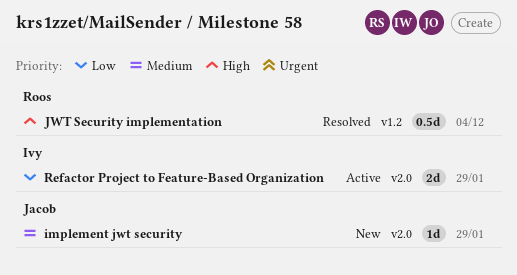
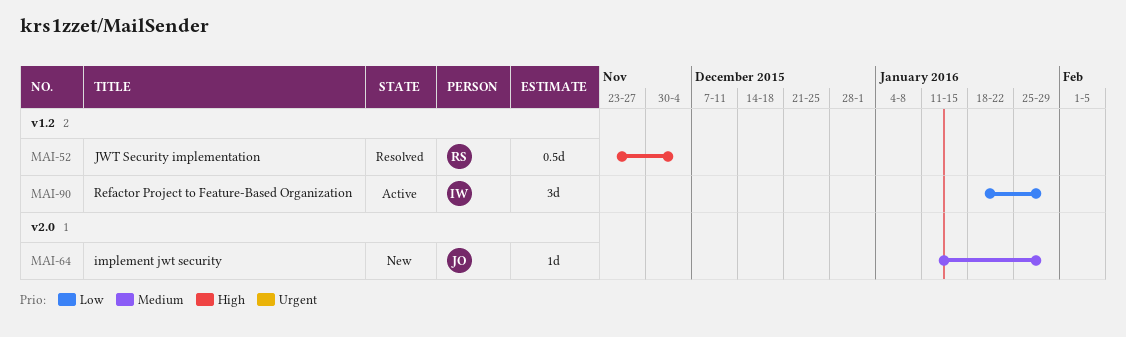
Refactor Project to Feature-Based Organization, label: v2.0 -> v1.2
Refactor Project to Feature-Based Organization, estimate: 2d -> 3d

